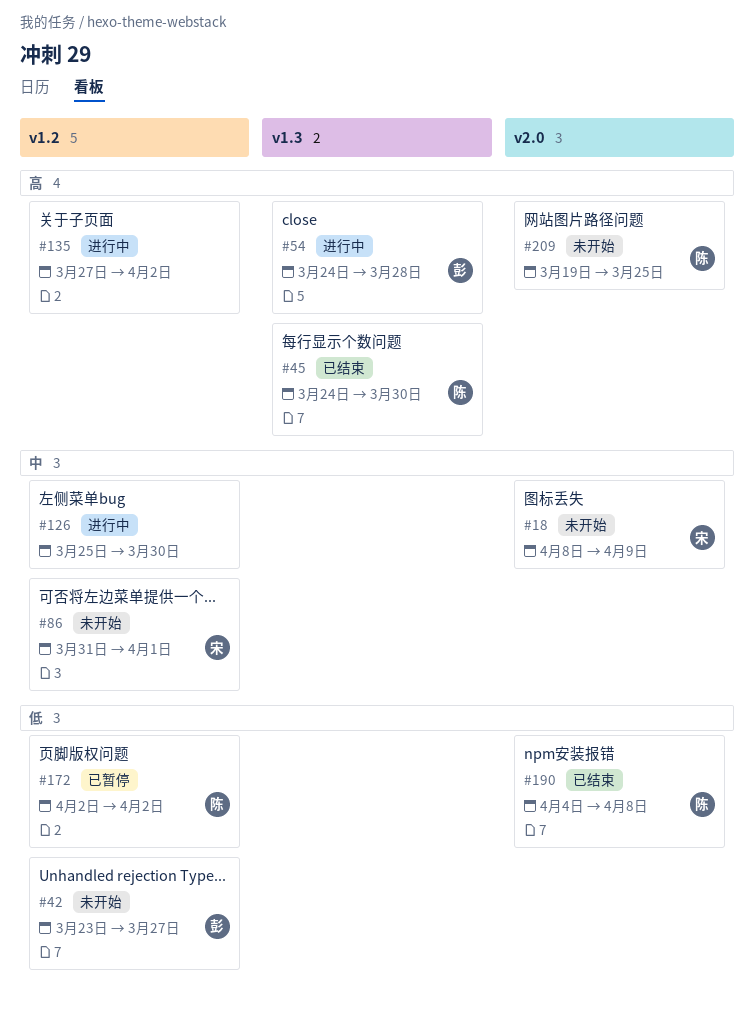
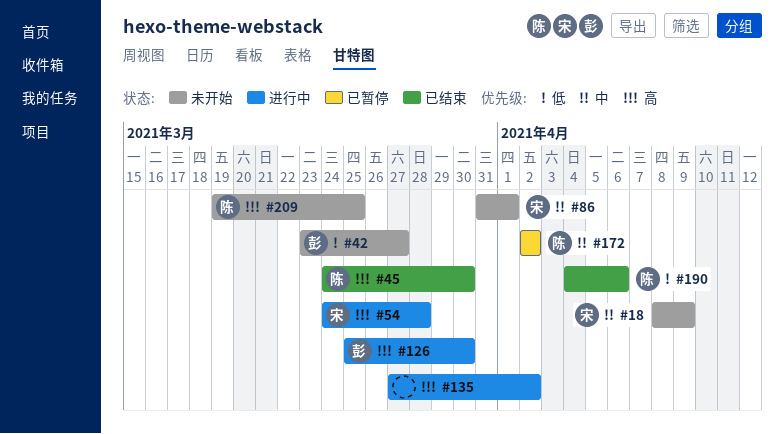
#54, owner: 彭 -> 宋
#126, owner: none -> 彭
#126, priority: 中 -> 高
#172, priority: 低 -> 中
#190, due: Apr 8 -> Apr 6

